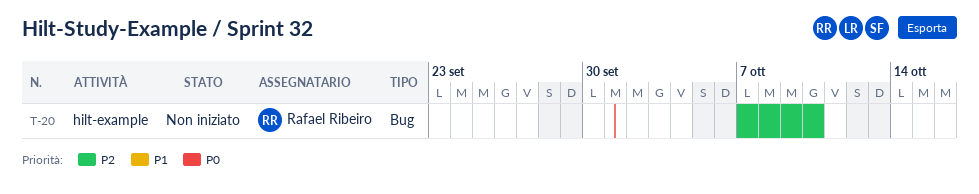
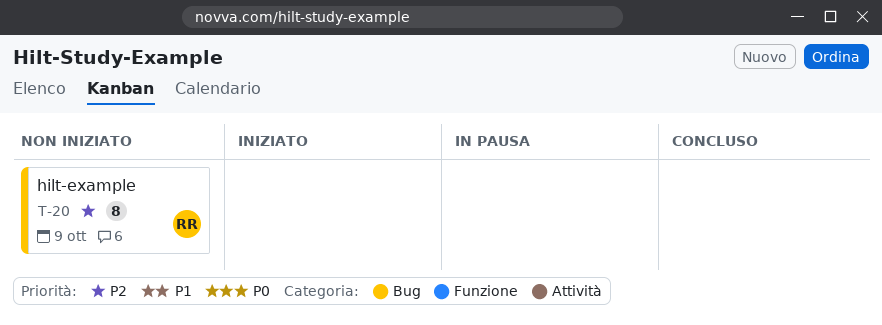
T-20, due: Oct 10 -> Oct 9

